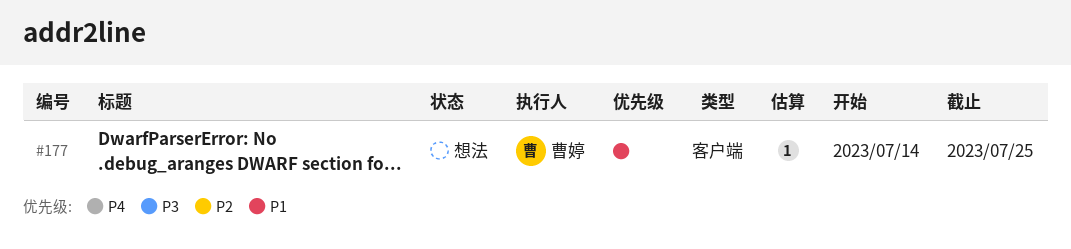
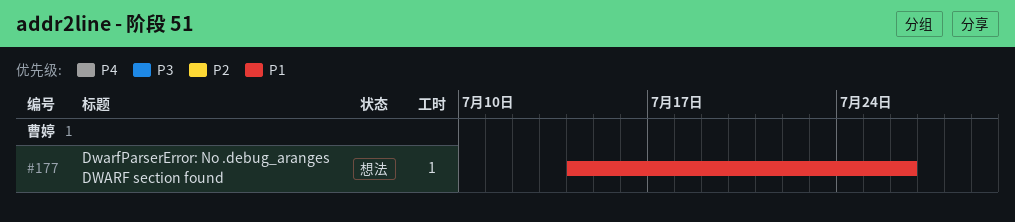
#177, due: Jul 25 -> Jul 26

